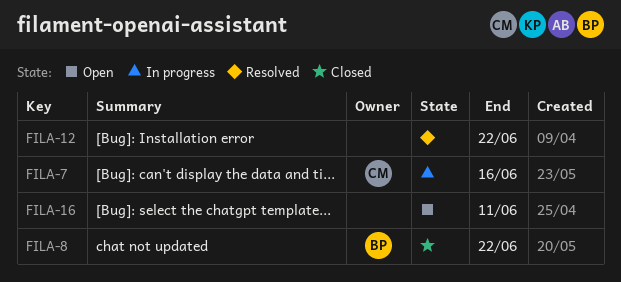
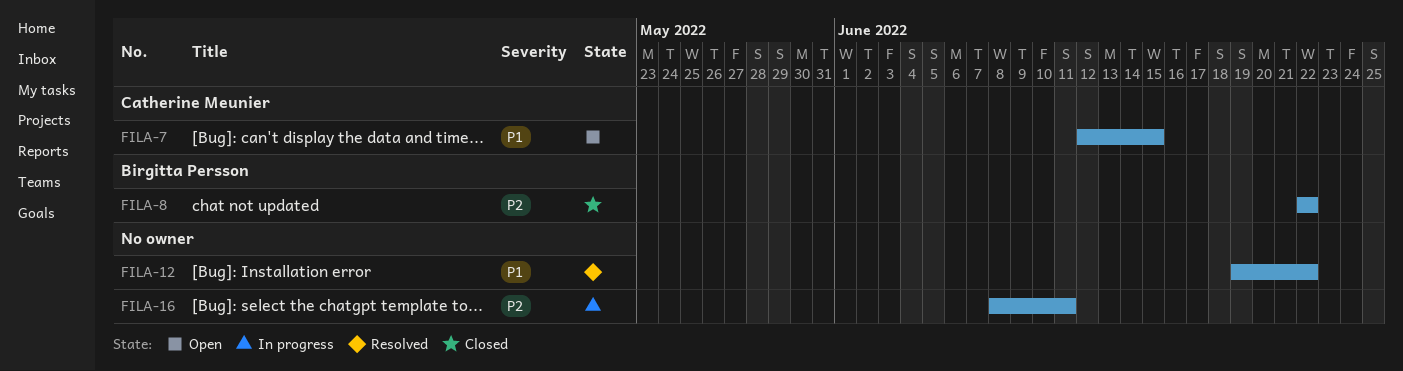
FILA-7, status: In progress -> Open
FILA-7, due: Jun 16 -> Jun 15
FILA-16, status: Open -> In progress

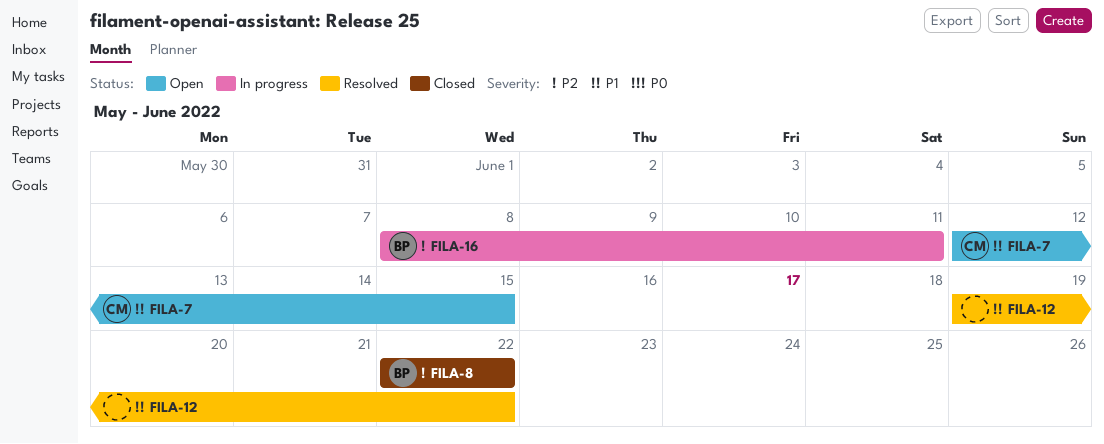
FILA-16, owner: none -> Birgitta Persson

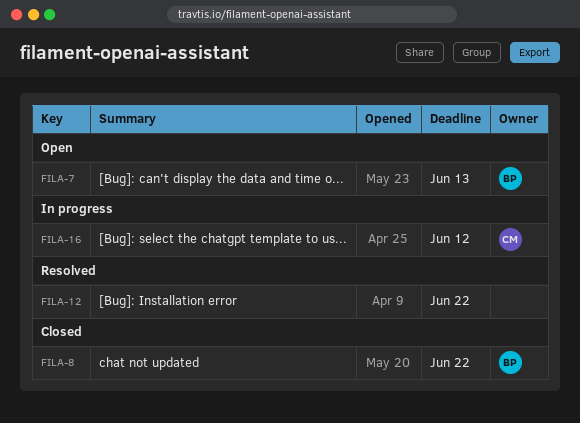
FILA-7, owner: CM -> BP
FILA-7, due: Jun 15 -> Jun 13
FILA-16, owner: BP -> CM
FILA-16, due: Jun 11 -> Jun 12

